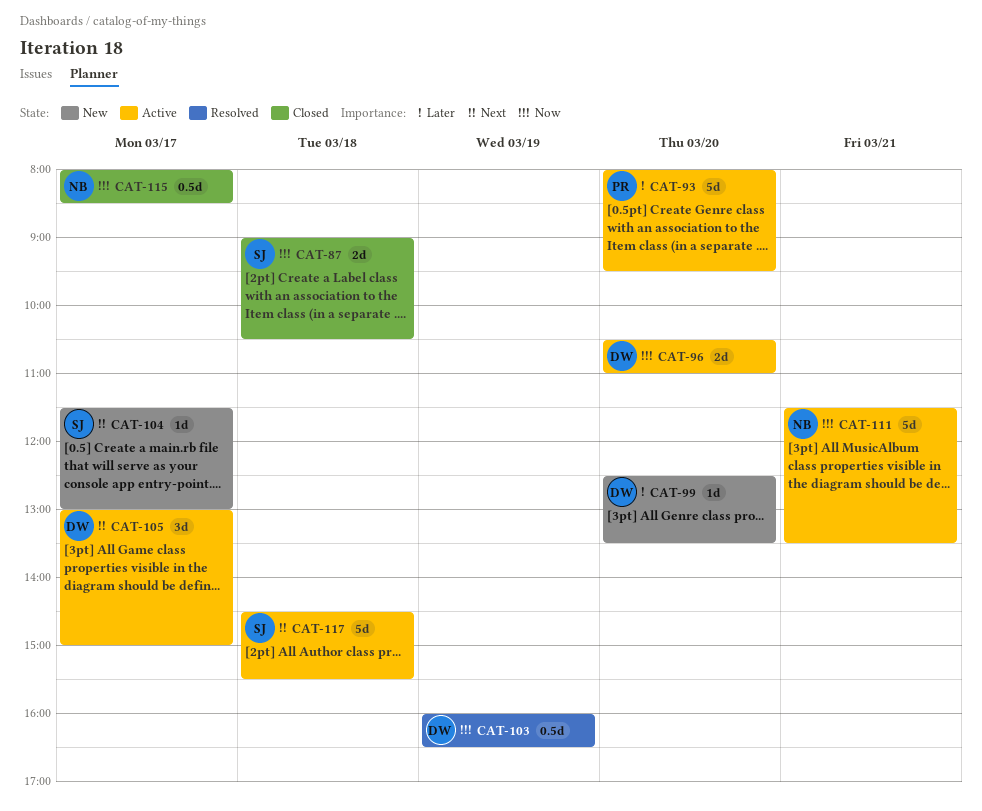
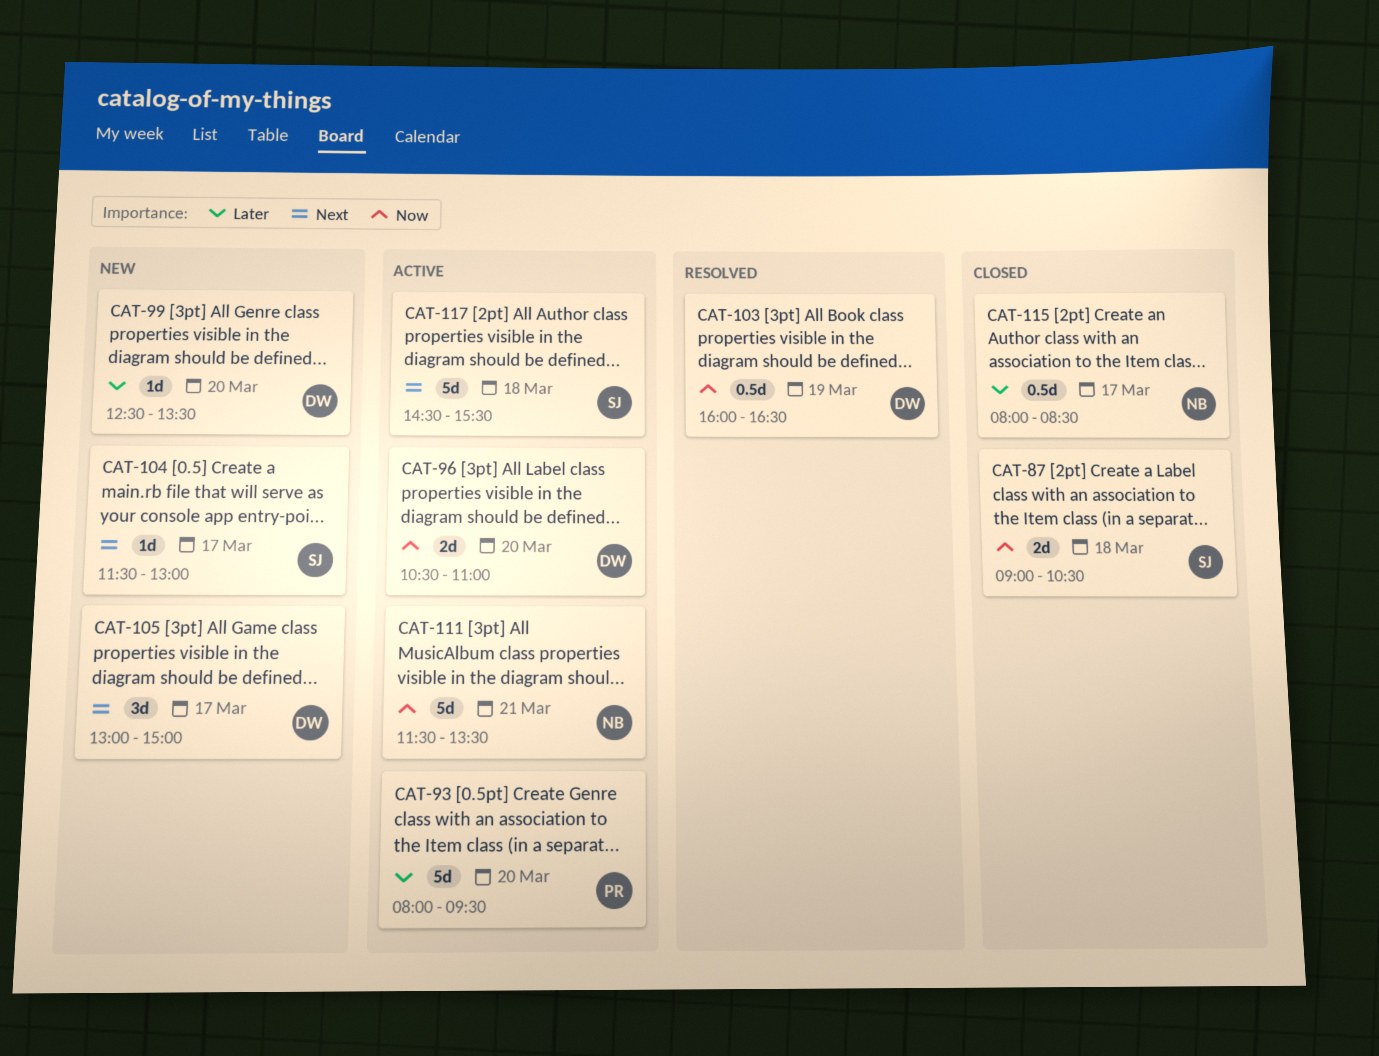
CAT-105, status: Active -> New
CAT-115, priority: Now -> Later

